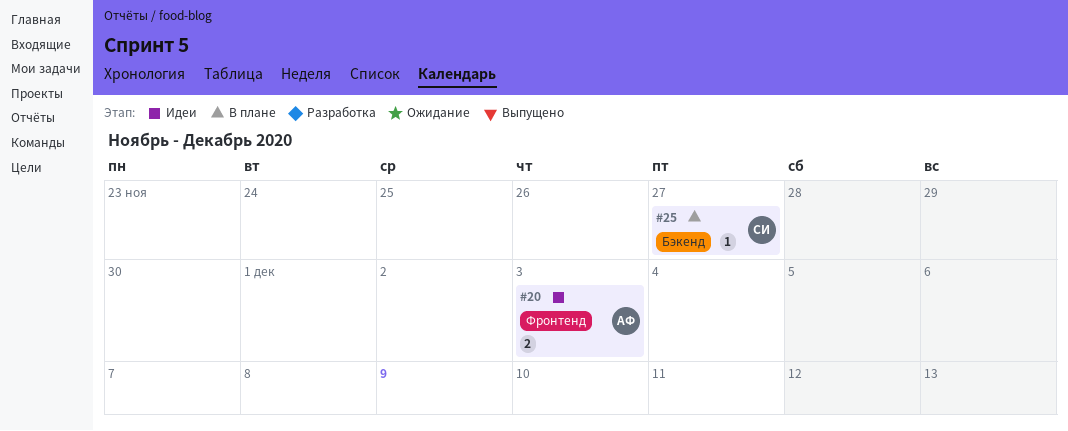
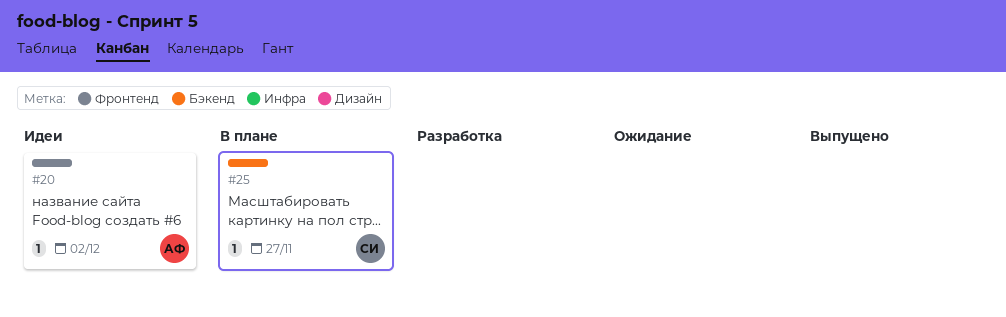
#20, estimate: 2 -> 1
#20, due: Dec 3 -> Dec 2

